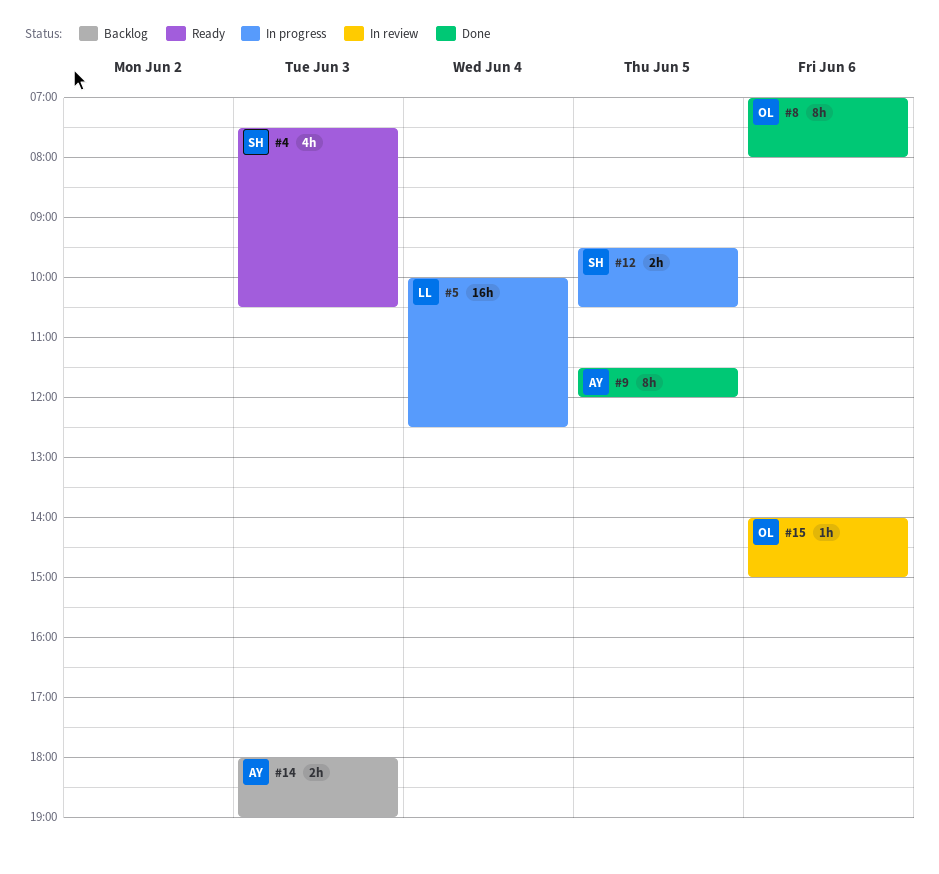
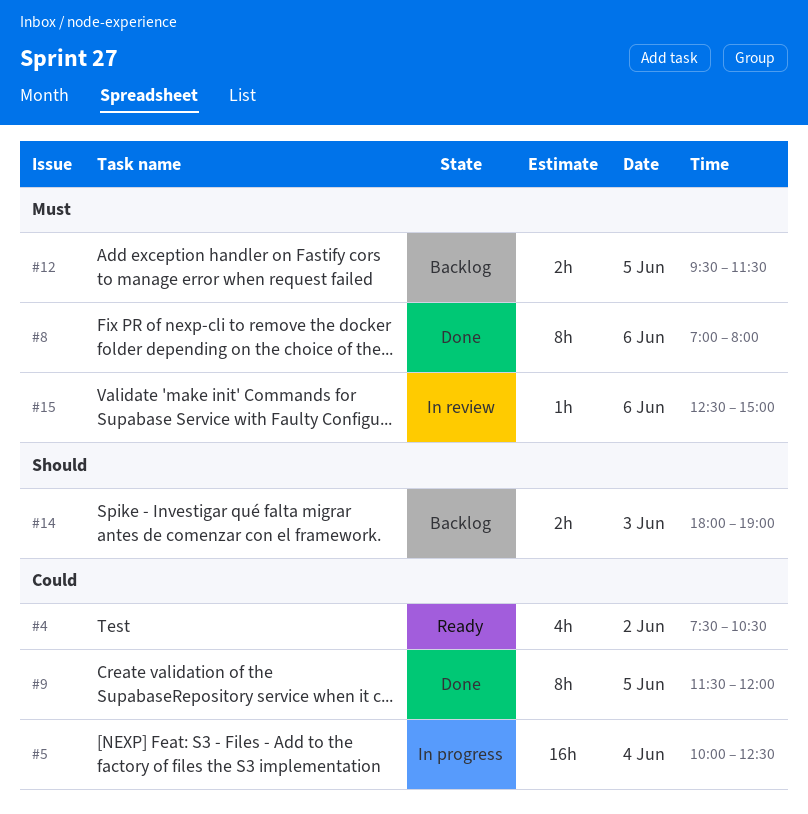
#4, day: Jun 3 -> Jun 2
#12, status: In progress -> Backlog
#12, ends: 10:30 -> 11:30
#15, begins: 14:00 -> 12:30

